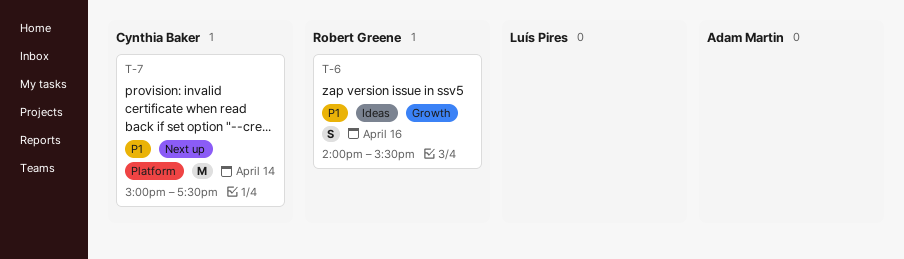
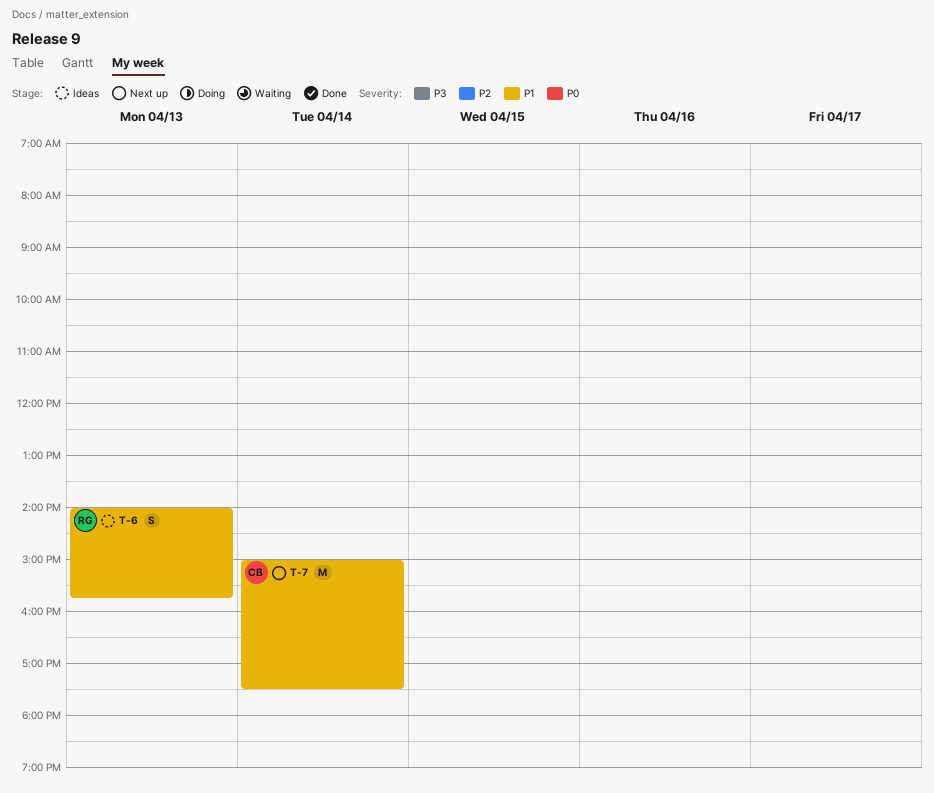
T-6, day: Apr 16 -> Apr 13
T-6, ends: 15:30 -> 15:45

